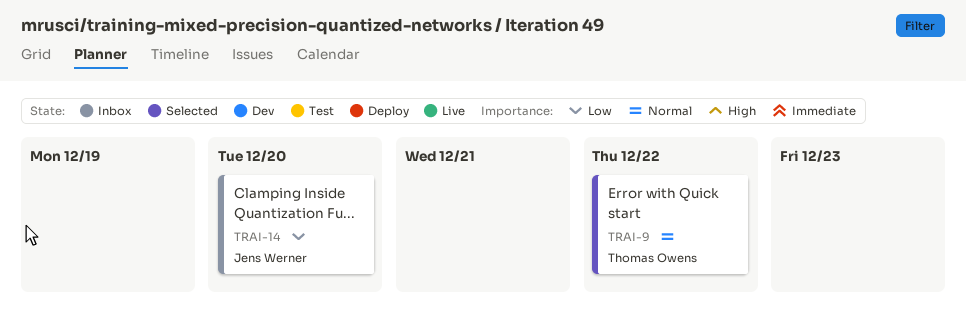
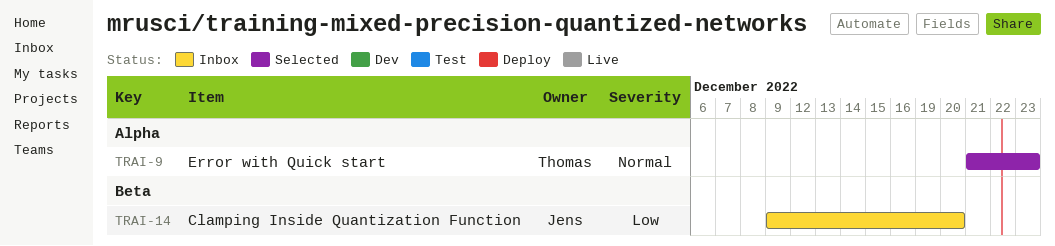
TRAI-9, due: Dec 22 -> Dec 23

